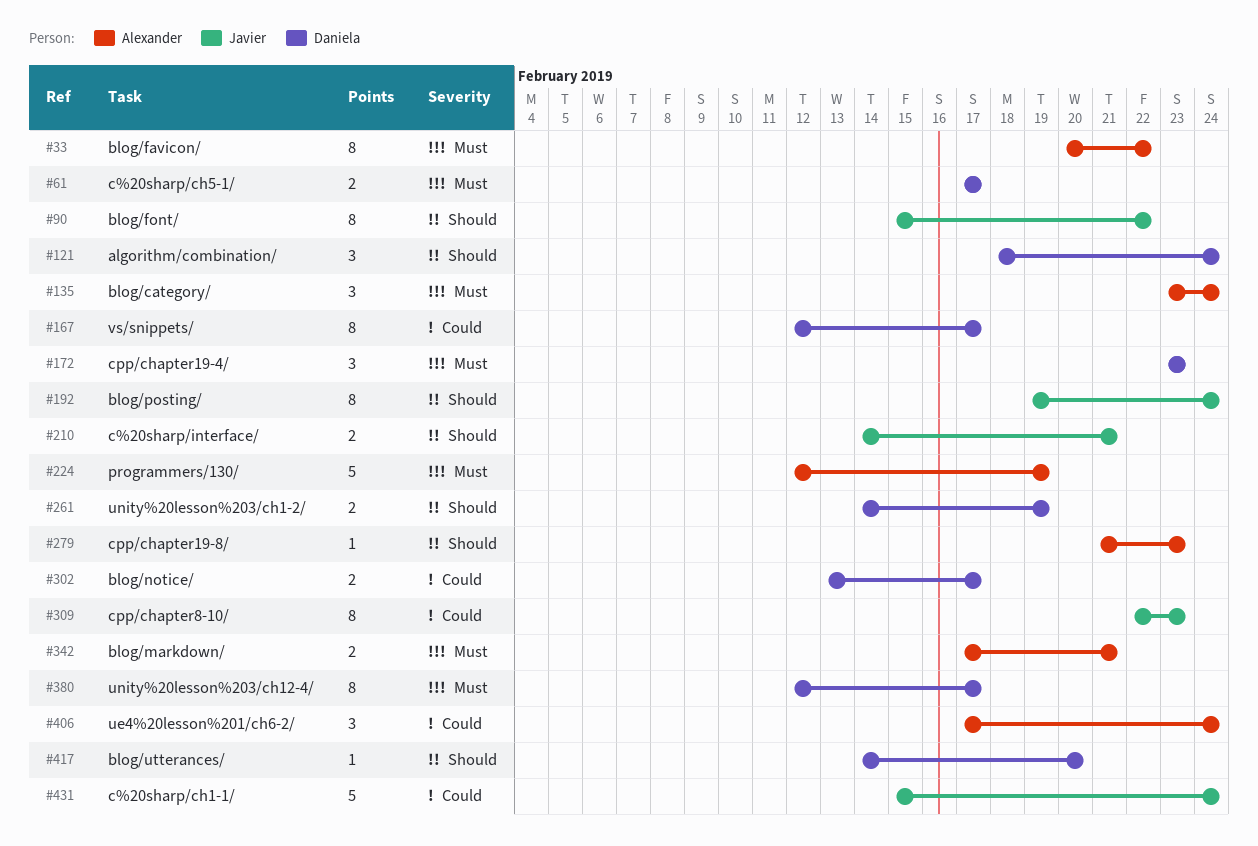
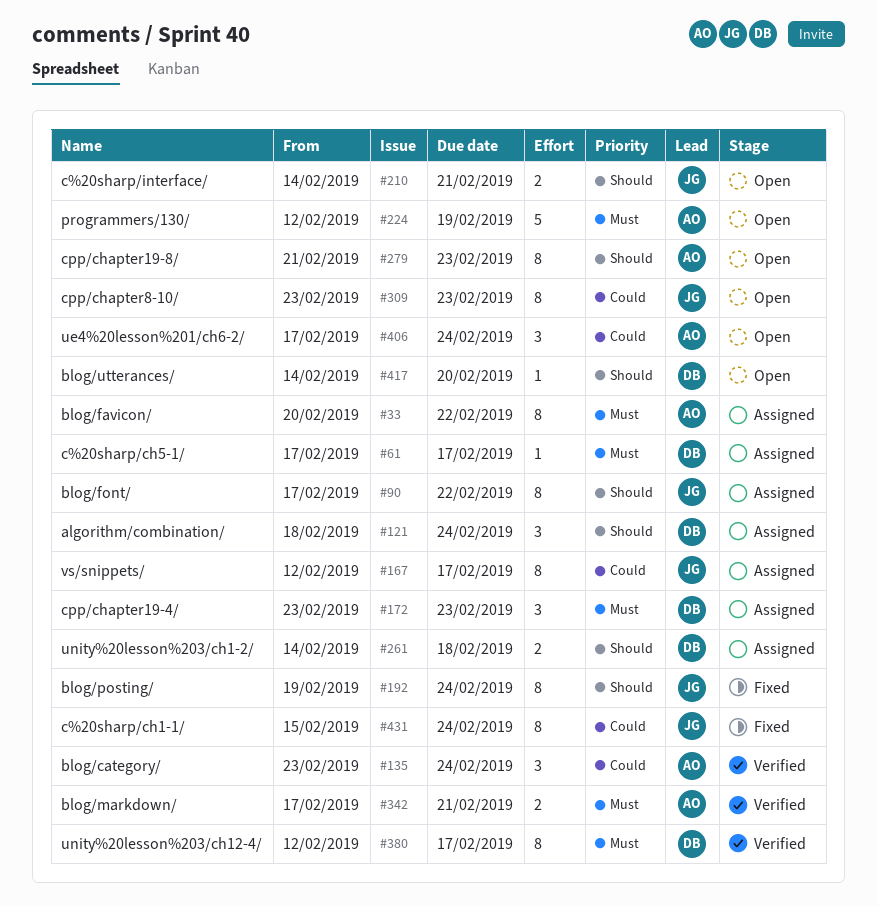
#61, estimate: 2 -> 1
#90, start: Feb 15 -> Feb 17
#135, priority: Must -> Could
#167, owner: Daniela -> Javier
#261, due: Feb 19 -> Feb 18
#279, estimate: 1 -> 8
#302: present -> none
#309, start: Feb 22 -> Feb 23
#431, estimate: 5 -> 8

